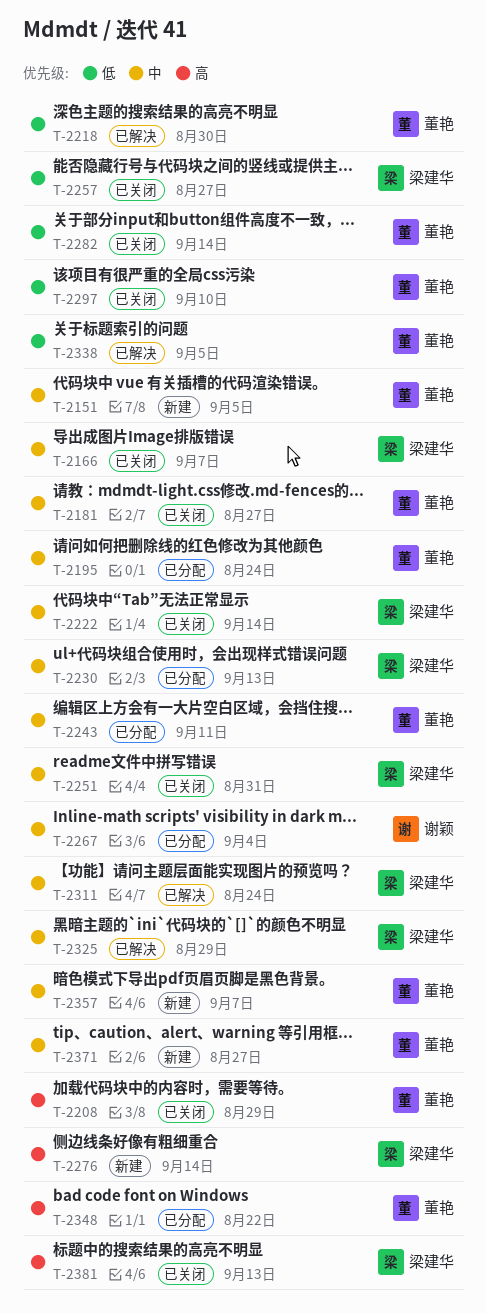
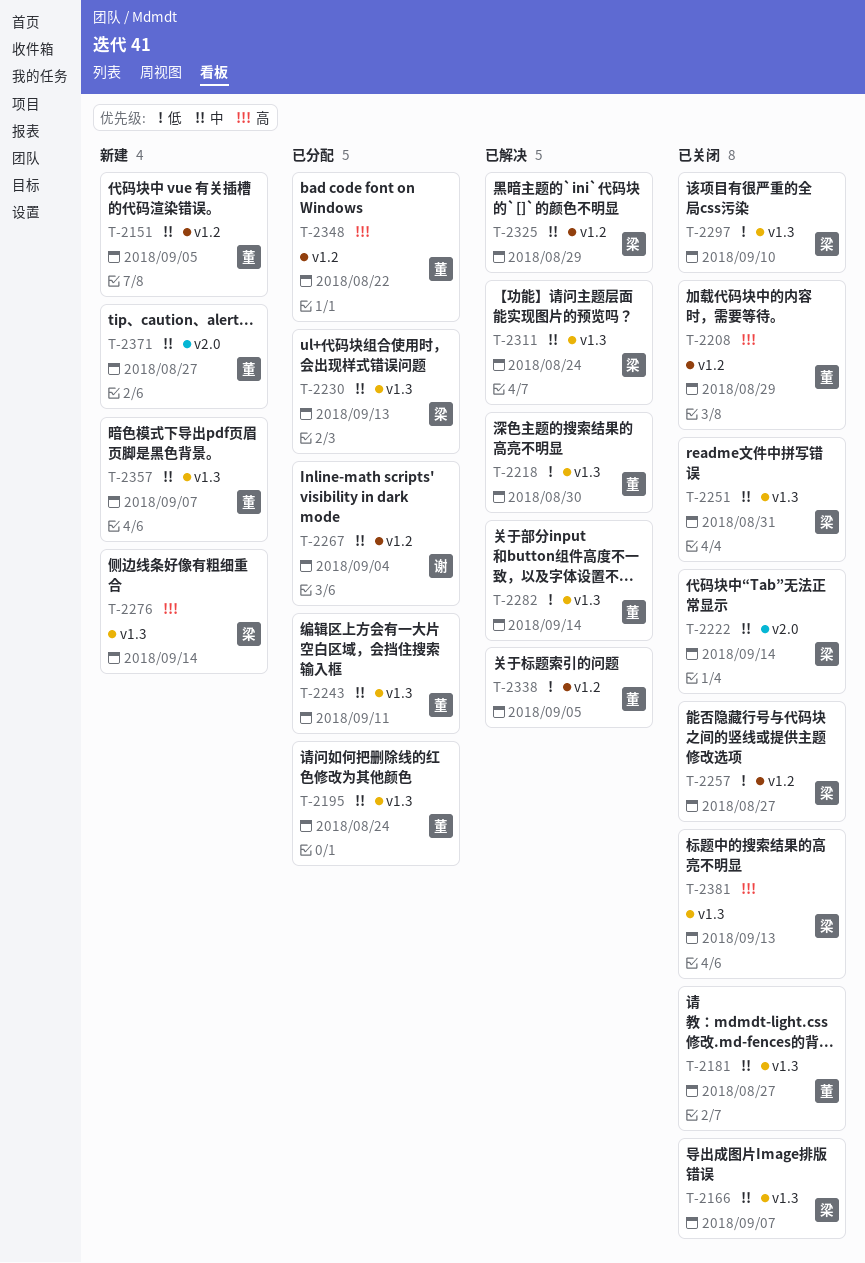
T-2282, status: 已关闭 -> 已解决
T-2297, owner: 董艳 -> 梁建华

